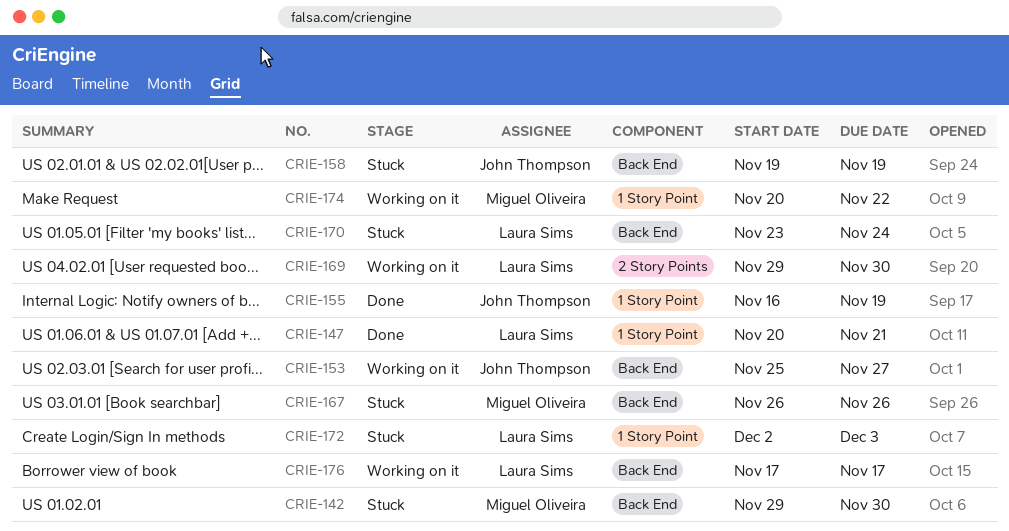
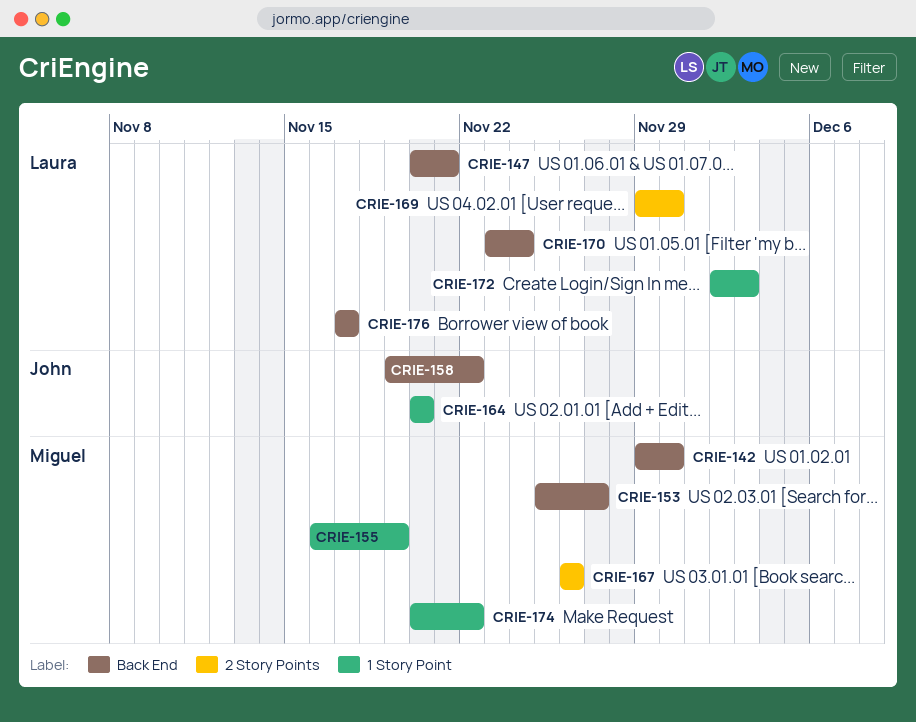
CRIE-147, label: 1 Story Point -> Back End
CRIE-153, owner: John Thompson -> Miguel Oliveira
CRIE-155, owner: John Thompson -> Miguel Oliveira
CRIE-158, due: Nov 19 -> Nov 22
CRIE-164: none -> present
CRIE-167, label: Back End -> 2 Story Points

